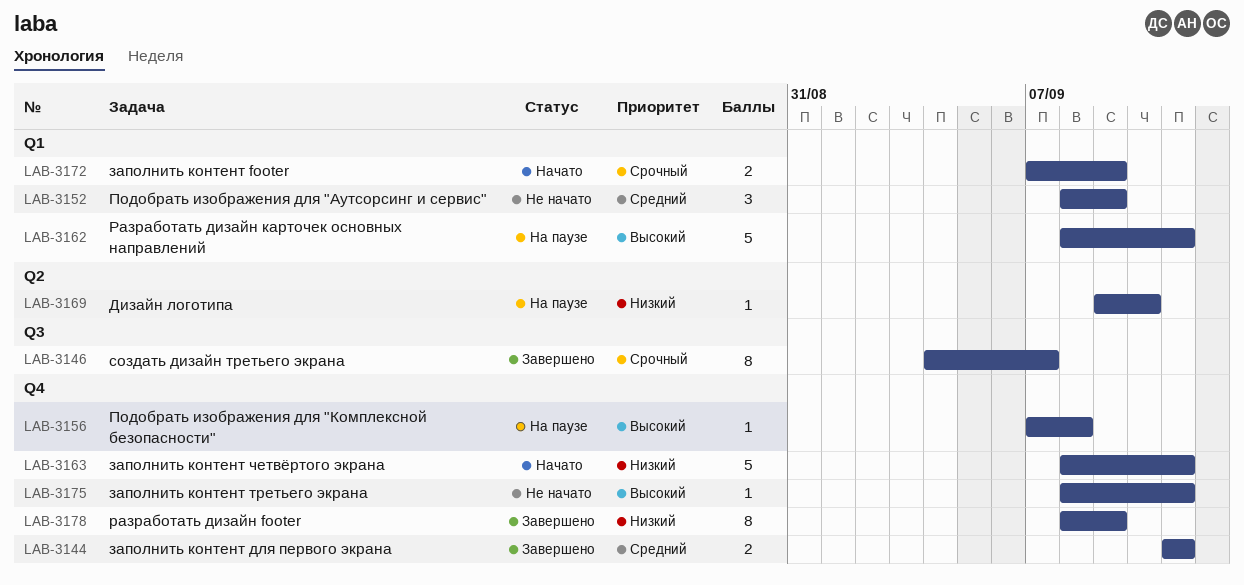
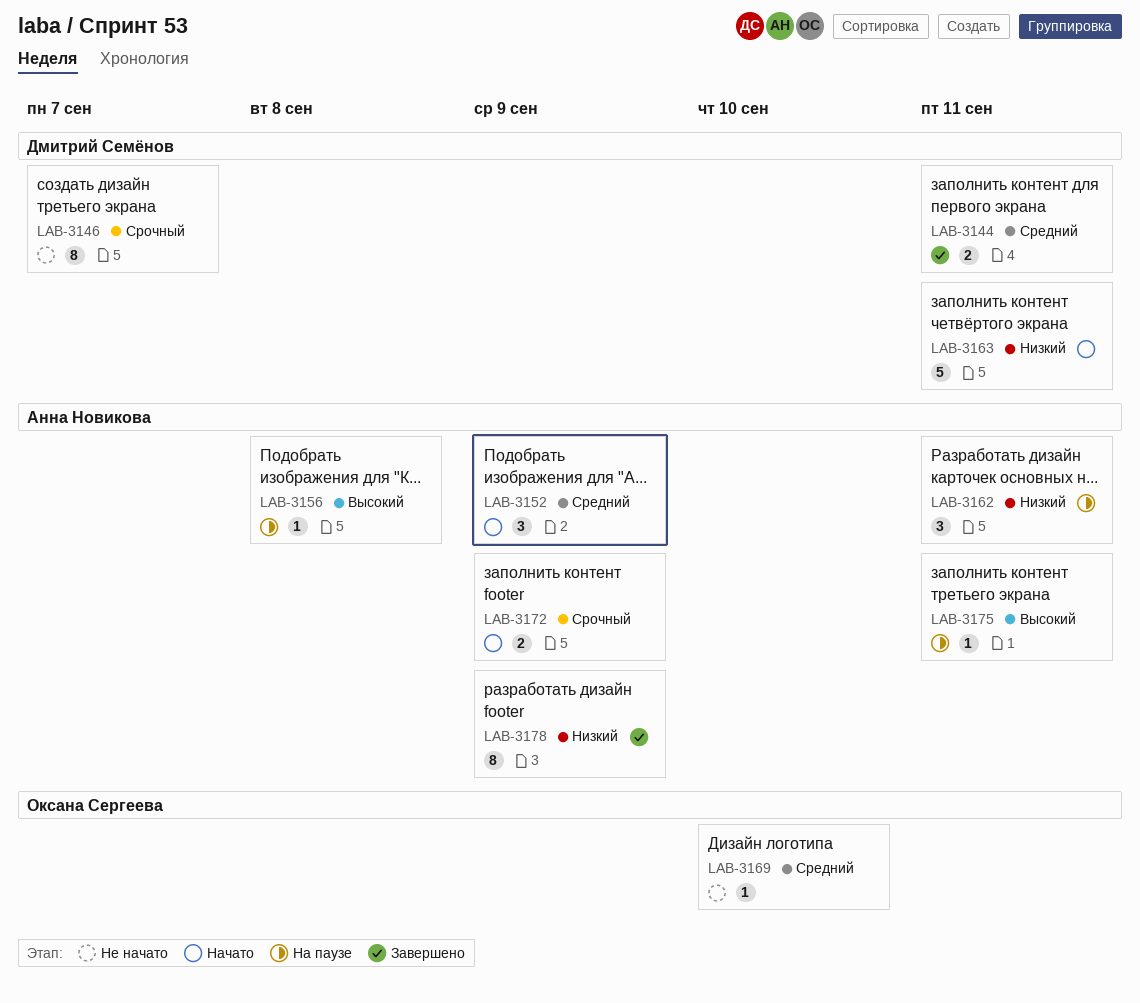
LAB-3146, status: Завершено -> Не начато
LAB-3152, status: Не начато -> Начато
LAB-3162, priority: Высокий -> Низкий
LAB-3162, estimate: 5 -> 3
LAB-3169, status: На паузе -> Не начато
LAB-3169, priority: Низкий -> Средний
LAB-3175, status: Не начато -> На паузе

